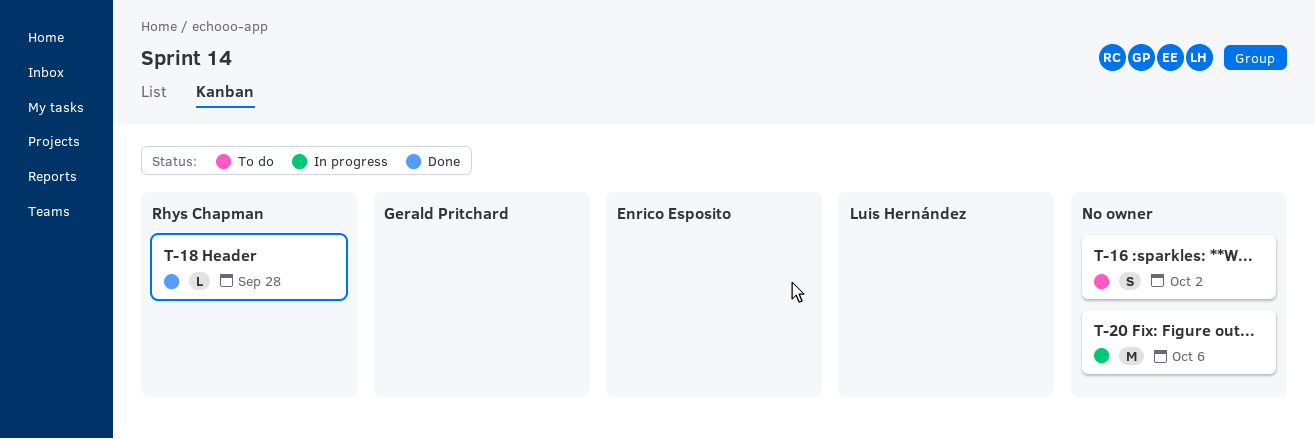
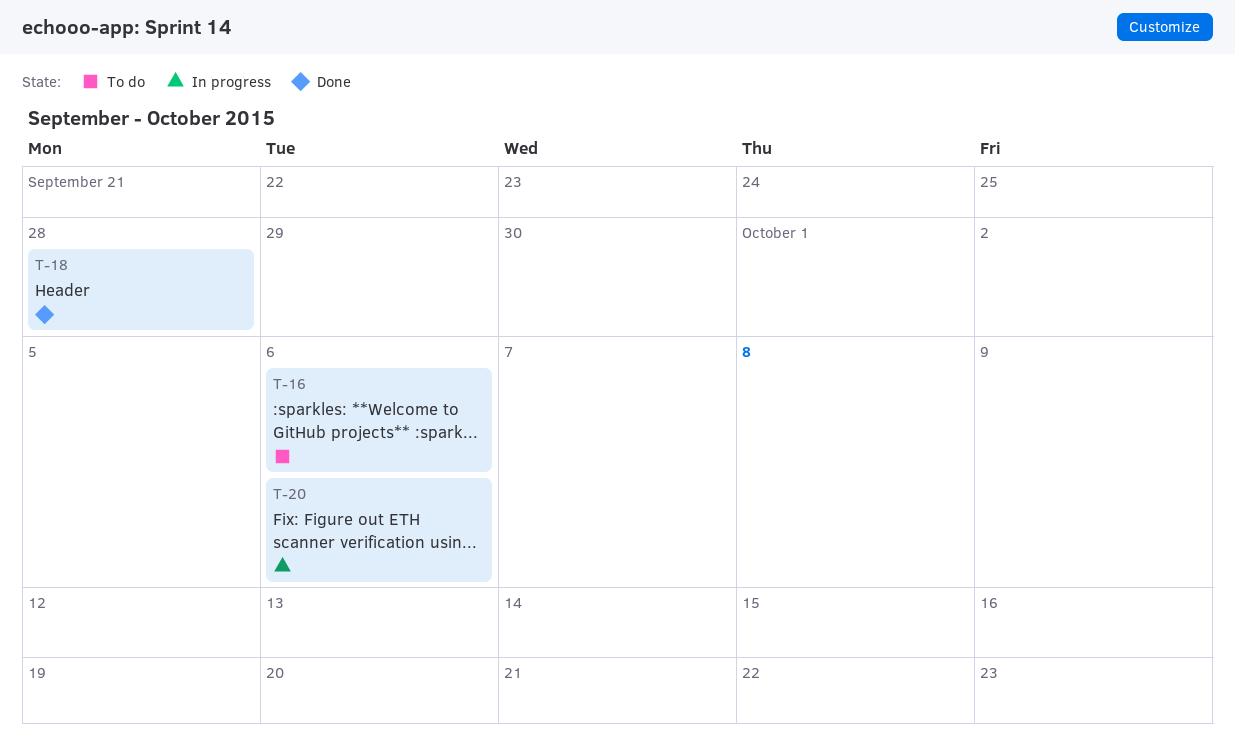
T-16, due: Oct 2 -> Oct 6

